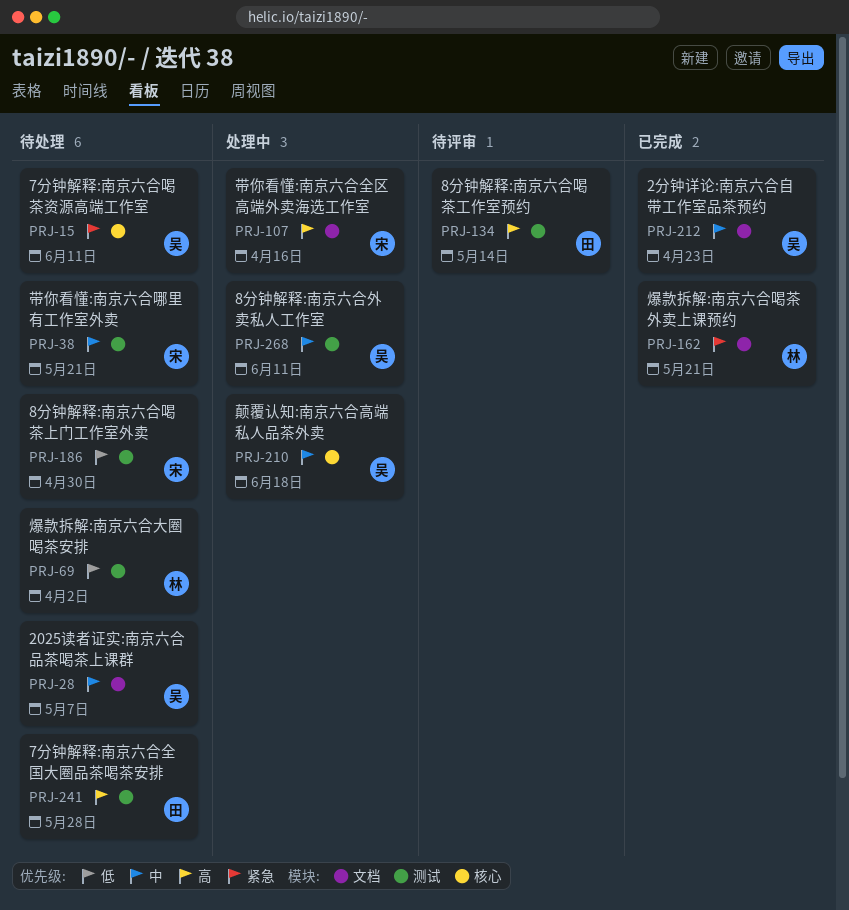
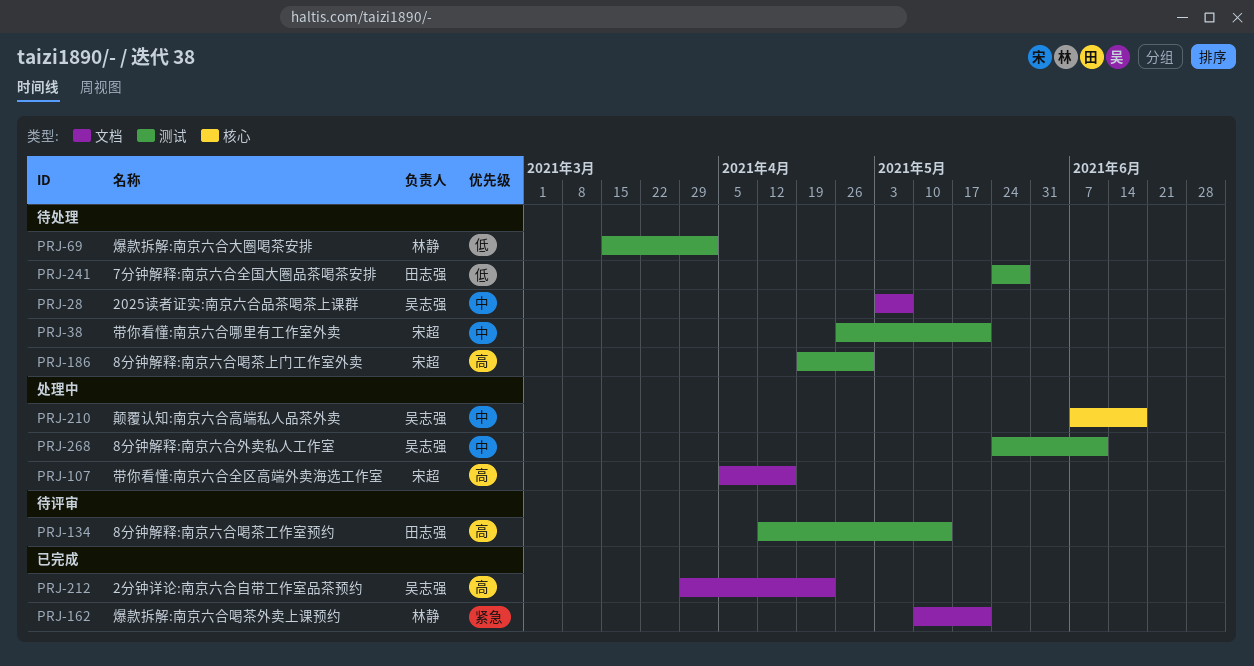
PRJ-15: present -> none
PRJ-186, priority: 低 -> 高
PRJ-212, priority: 中 -> 高
PRJ-241, priority: 高 -> 低

